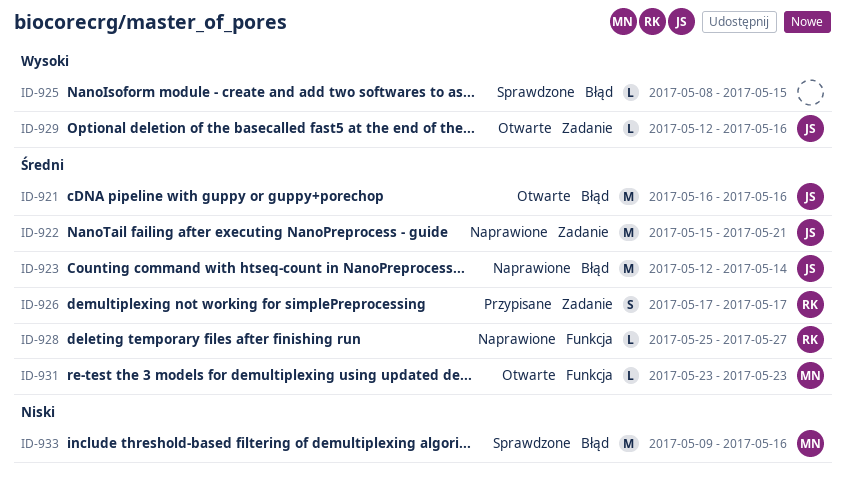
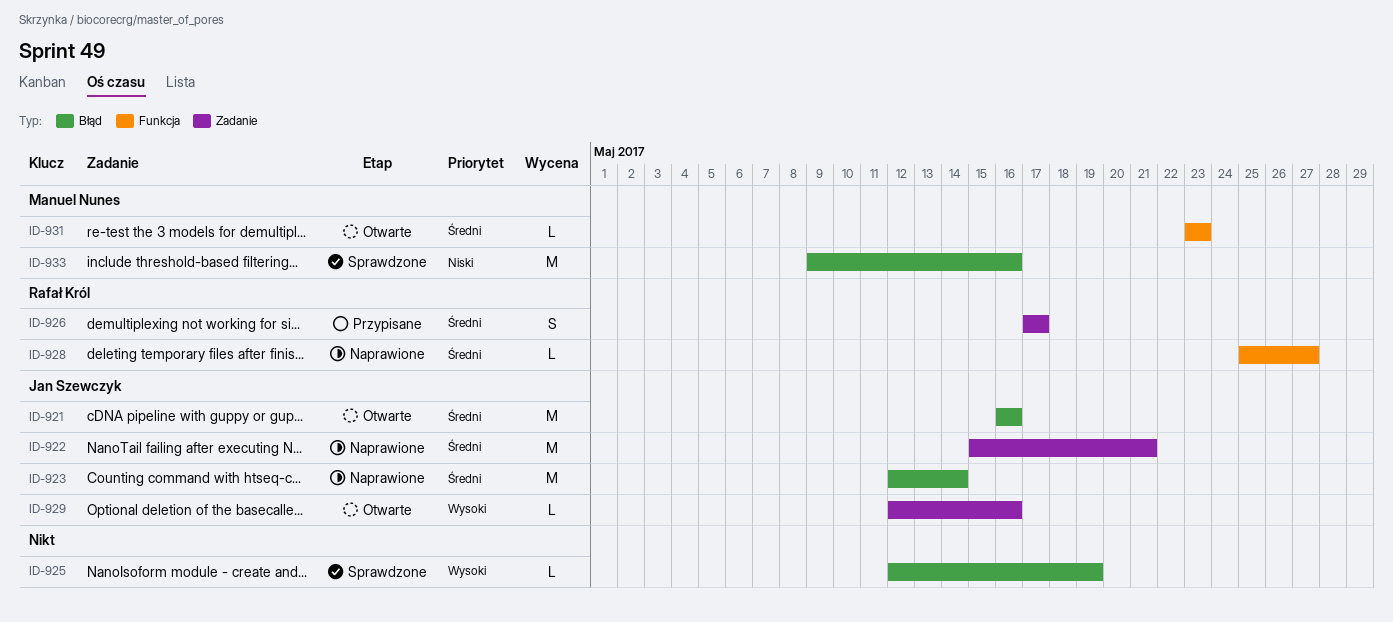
ID-925, start: May 8 -> May 12
ID-925, due: May 15 -> May 19

